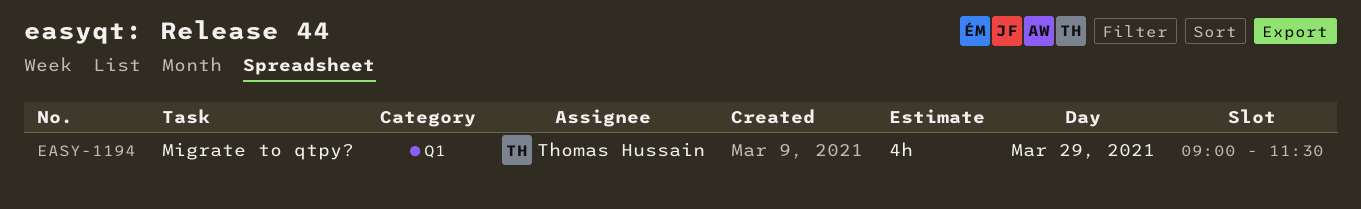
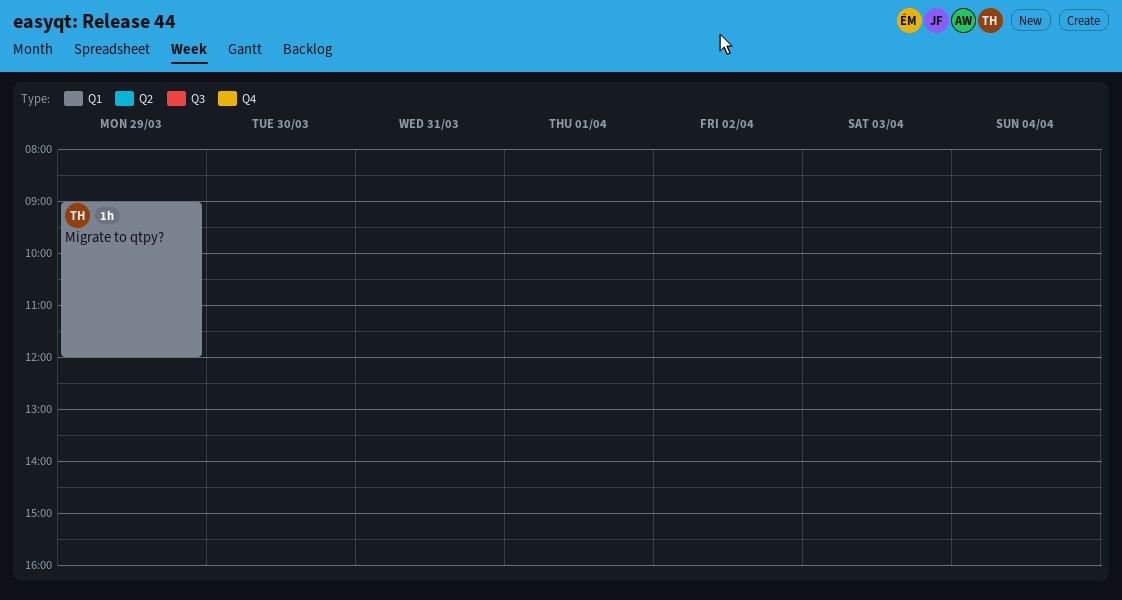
Migrate to qtpy?, estimate: 4h -> 1h
Migrate to qtpy?, ends: 11:30 -> 12:00

